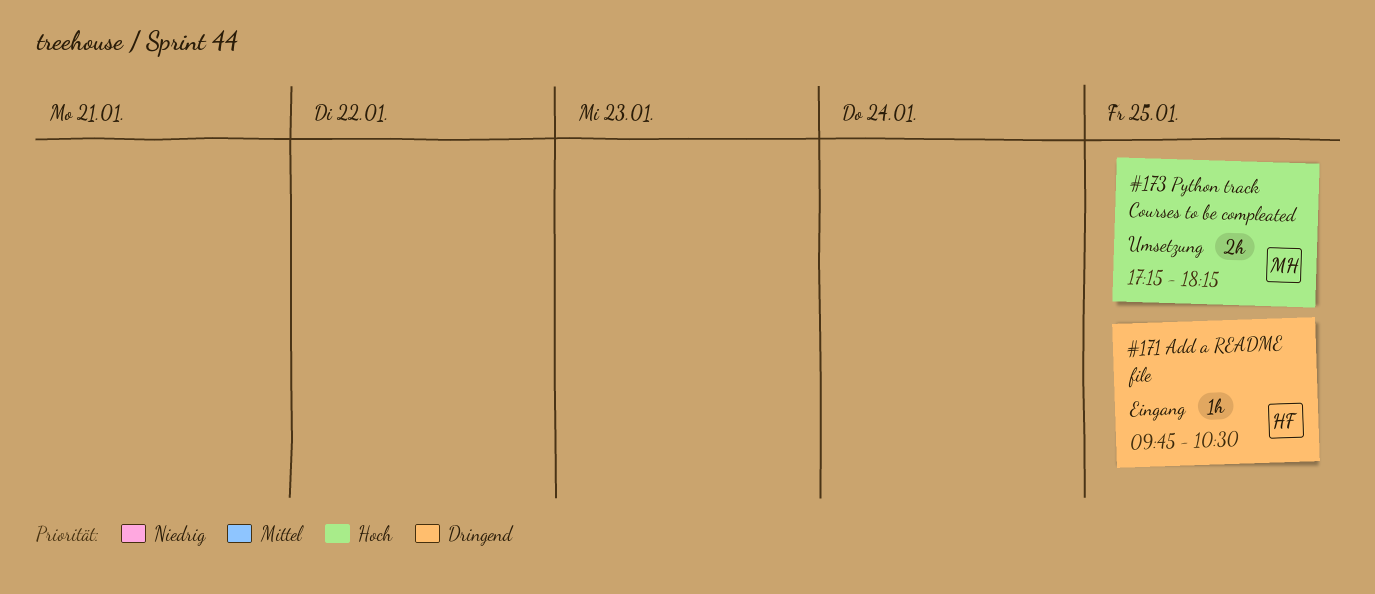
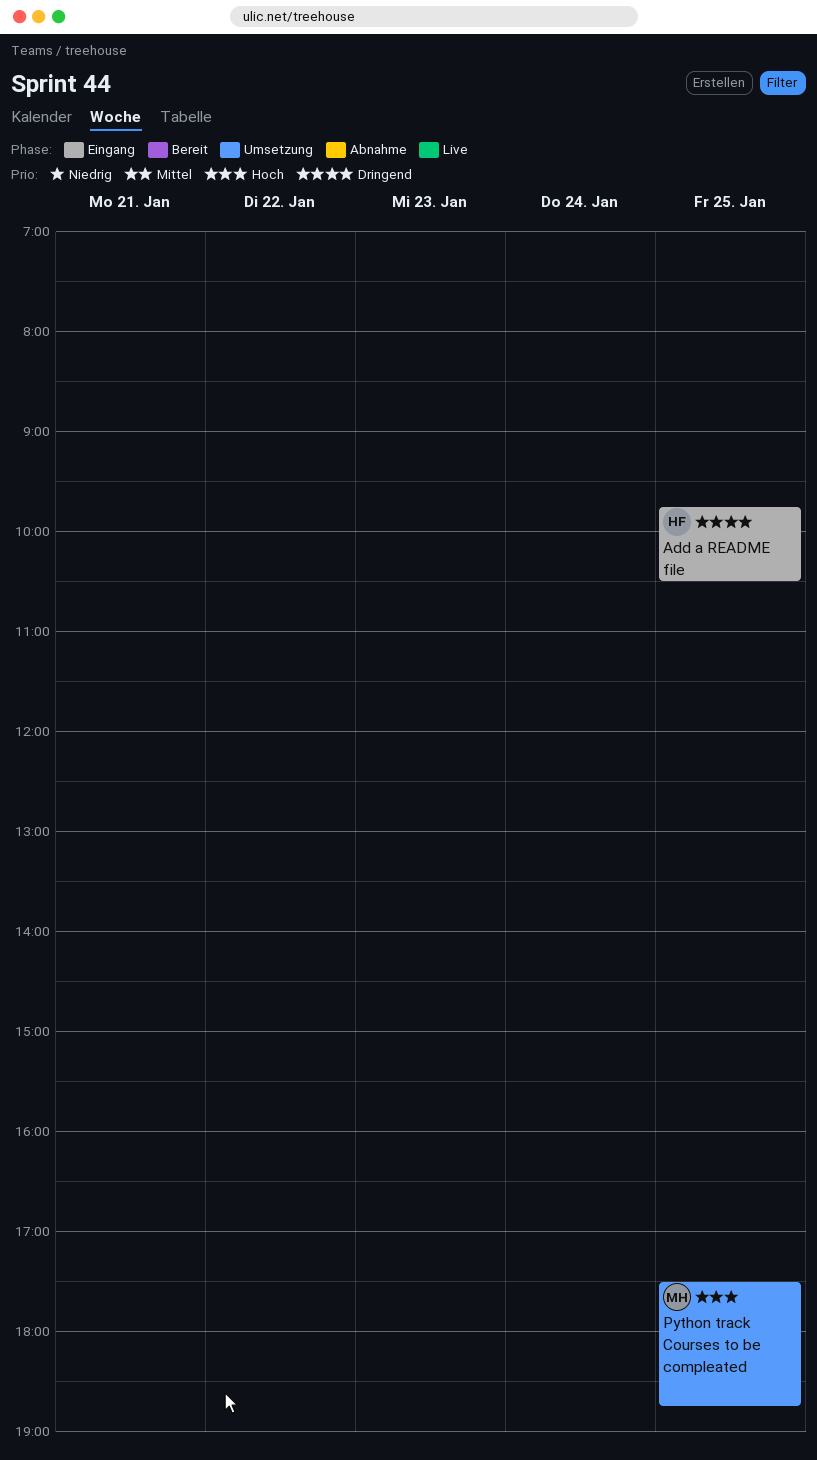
Python track Courses to be compleated, begins: 17:15 -> 17:30
Python track Courses to be compleated, ends: 18:15 -> 18:45

